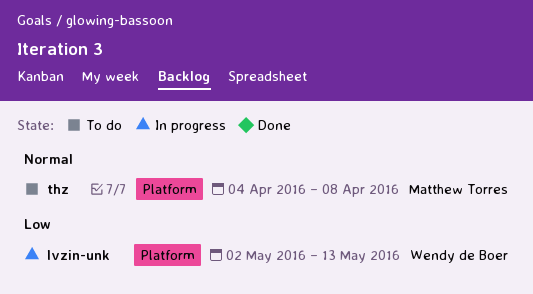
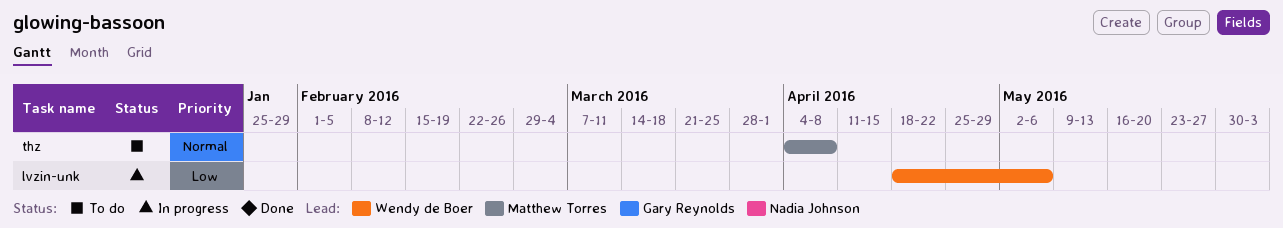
lvzin-unk, start: May 2 -> Apr 18
lvzin-unk, due: May 13 -> May 6

